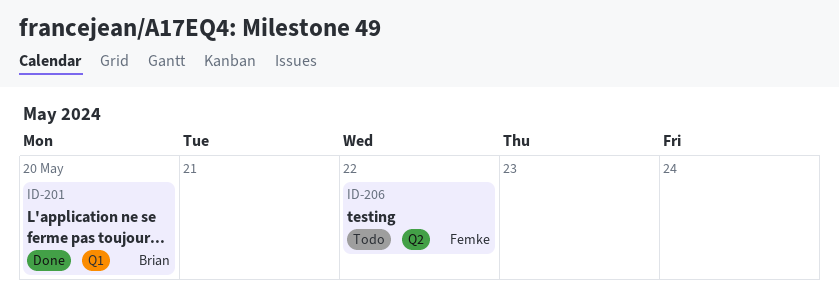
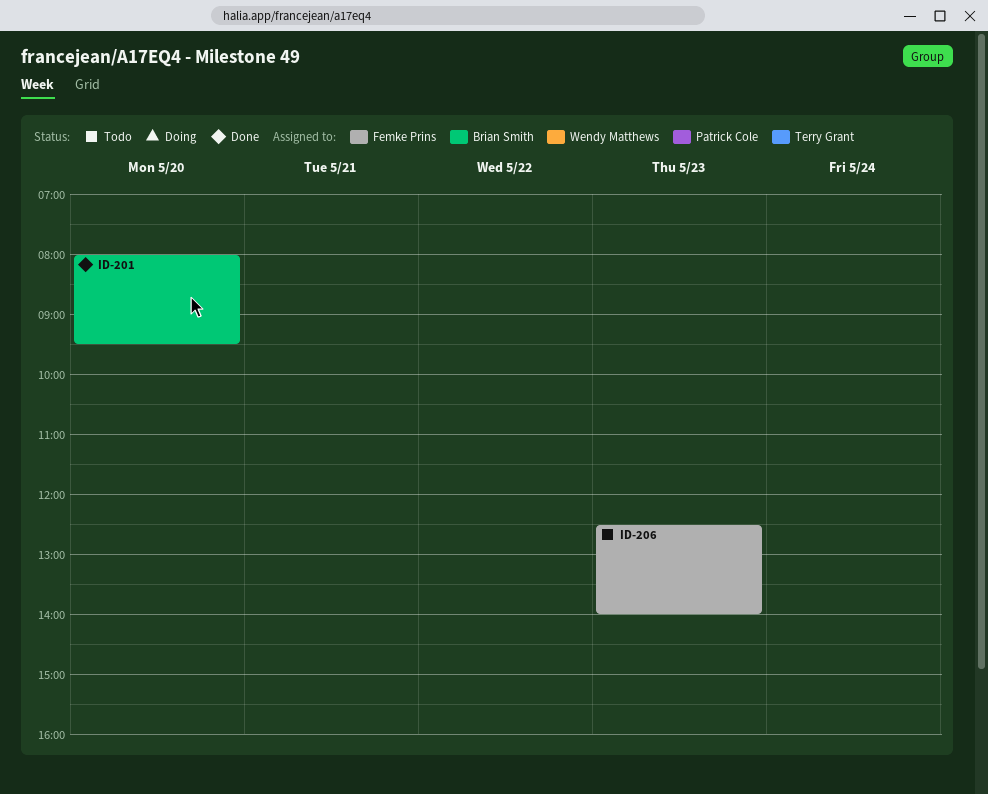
ID-206, day: May 22 -> May 23

